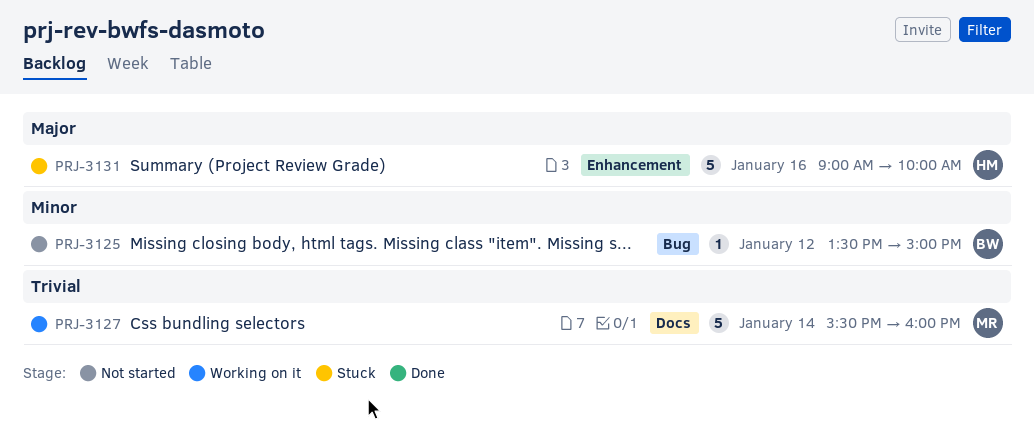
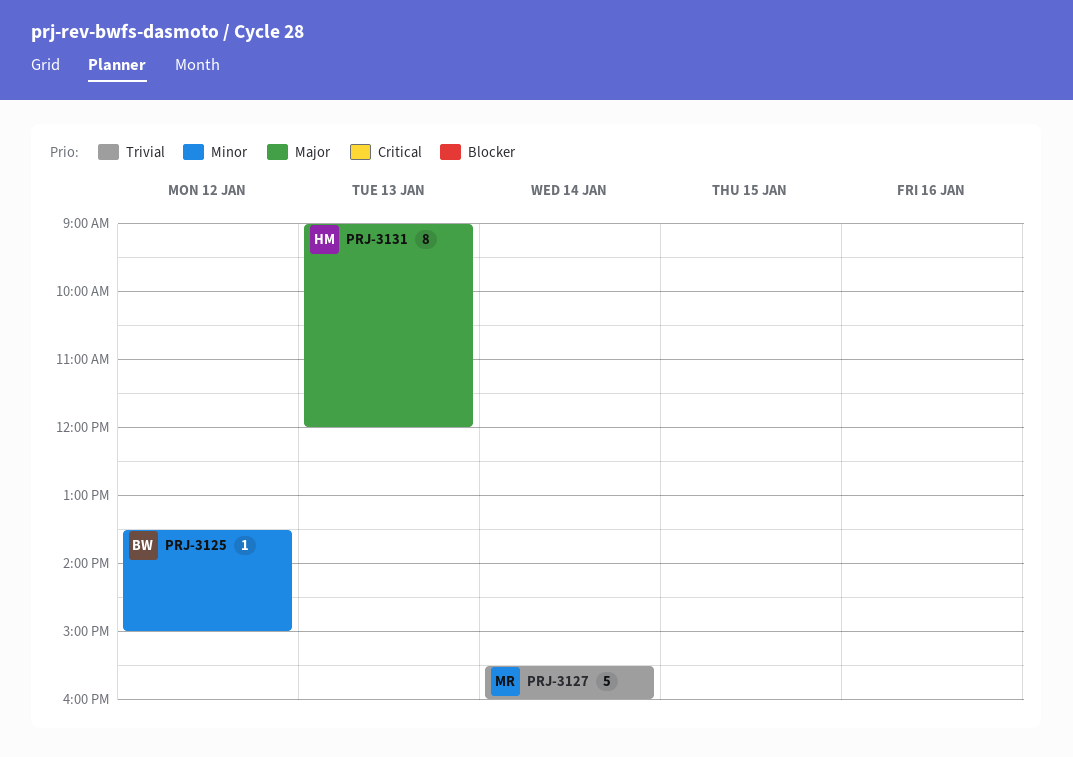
PRJ-3131, estimate: 5 -> 8
PRJ-3131, day: Jan 16 -> Jan 13
PRJ-3131, ends: 10:00 -> 12:00

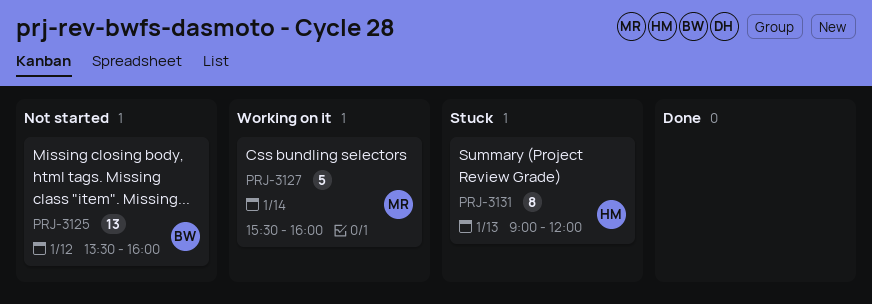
PRJ-3125, estimate: 1 -> 13
PRJ-3125, ends: 15:00 -> 16:00

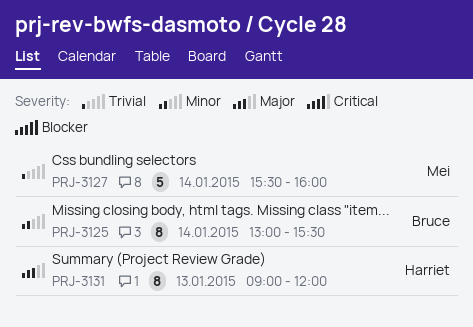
PRJ-3125, estimate: 13 -> 8
PRJ-3125, day: Jan 12 -> Jan 14
PRJ-3125, begins: 13:30 -> 13:00
PRJ-3125, ends: 16:00 -> 15:30

